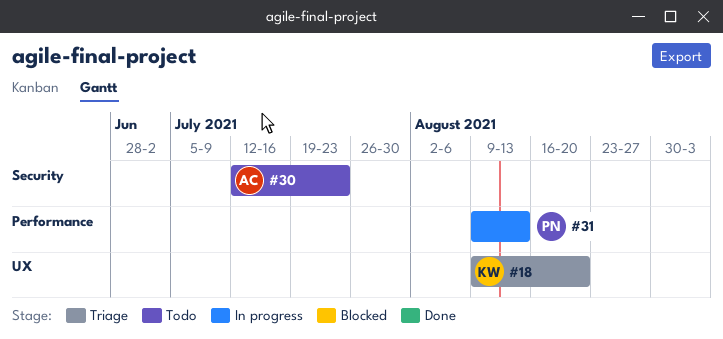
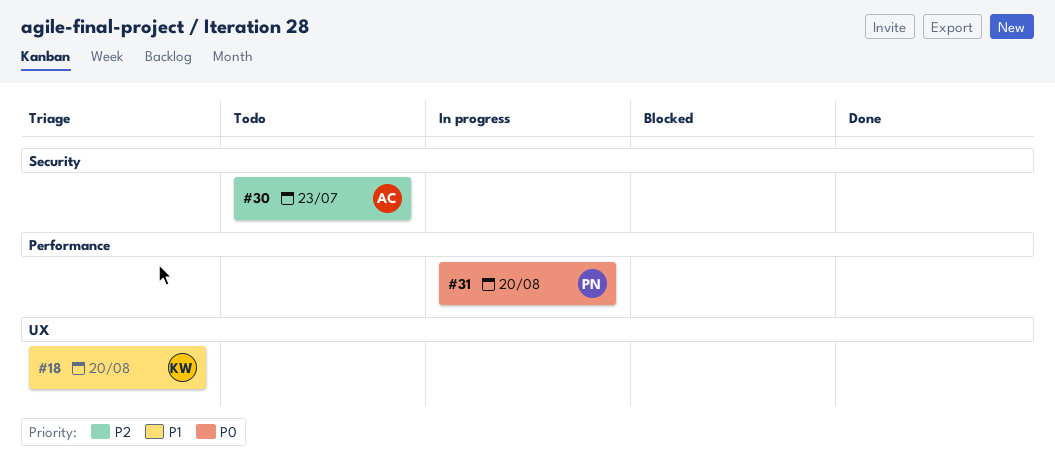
#31, due: Aug 13 -> Aug 20

